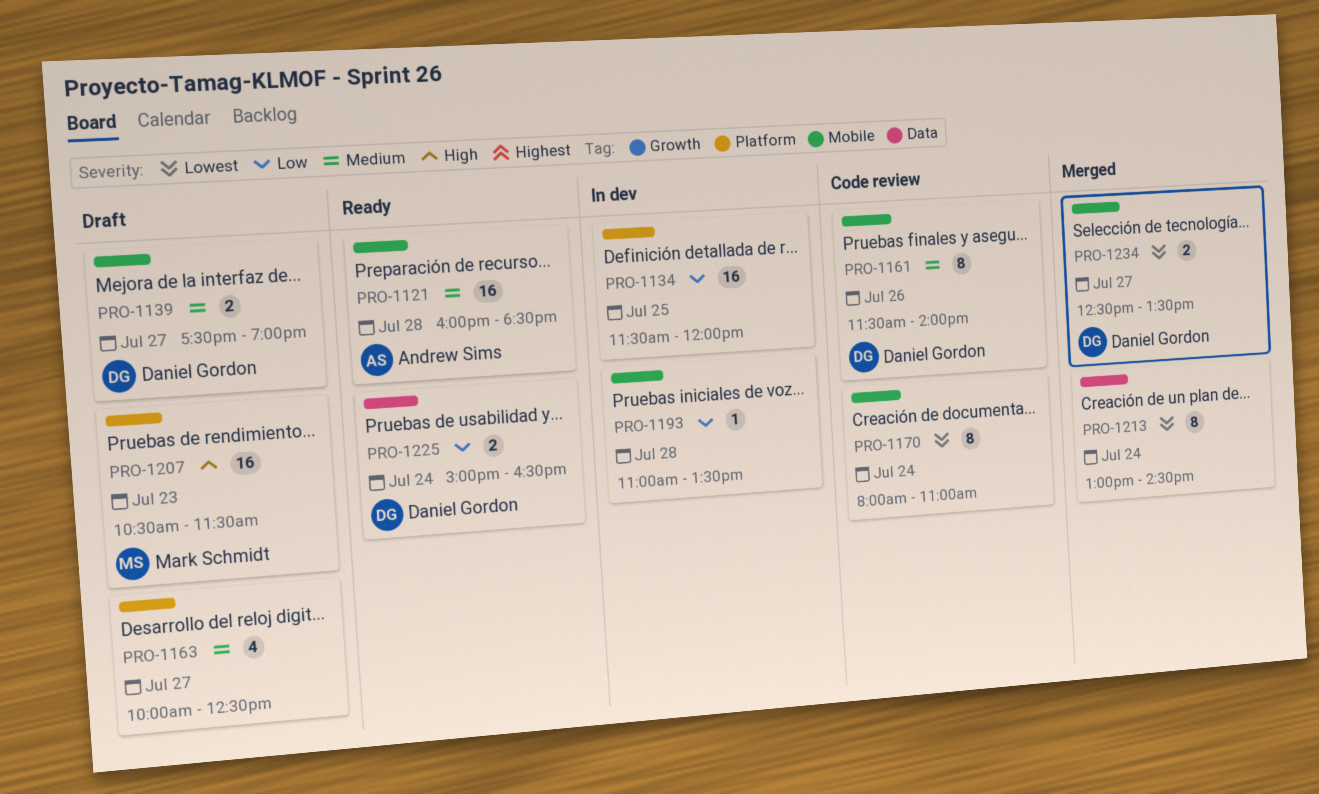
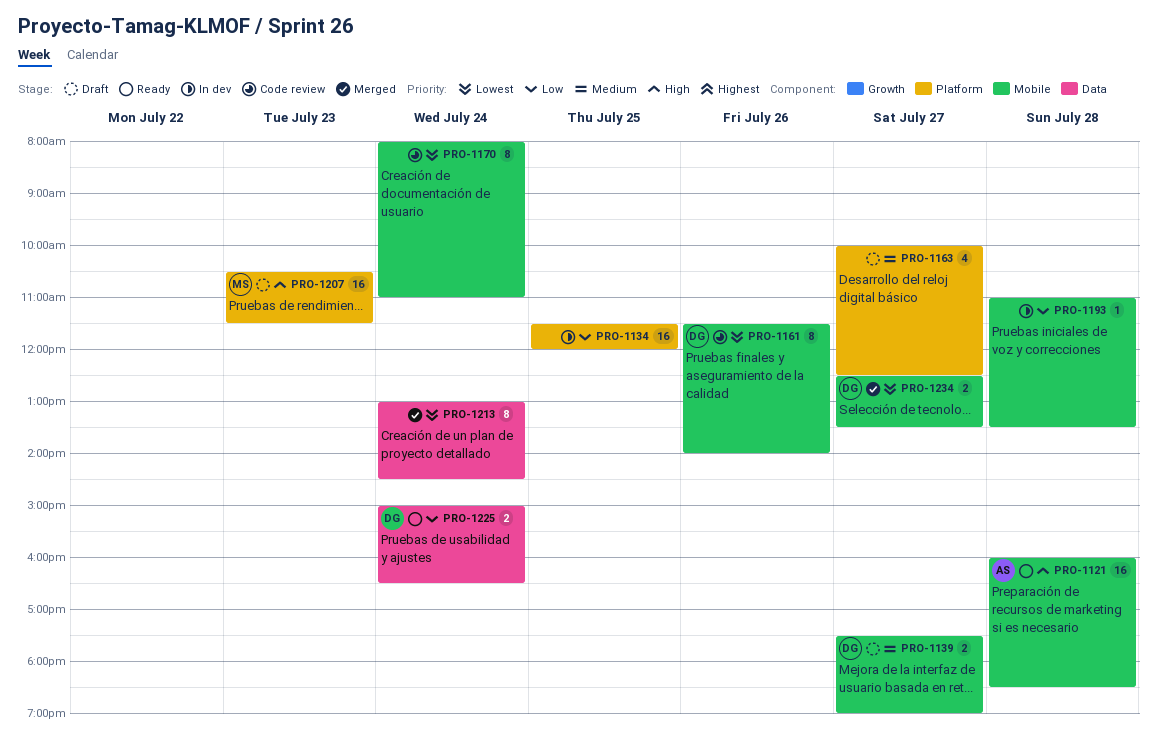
PRO-1121, priority: Medium -> High
PRO-1161, priority: Medium -> Lowest

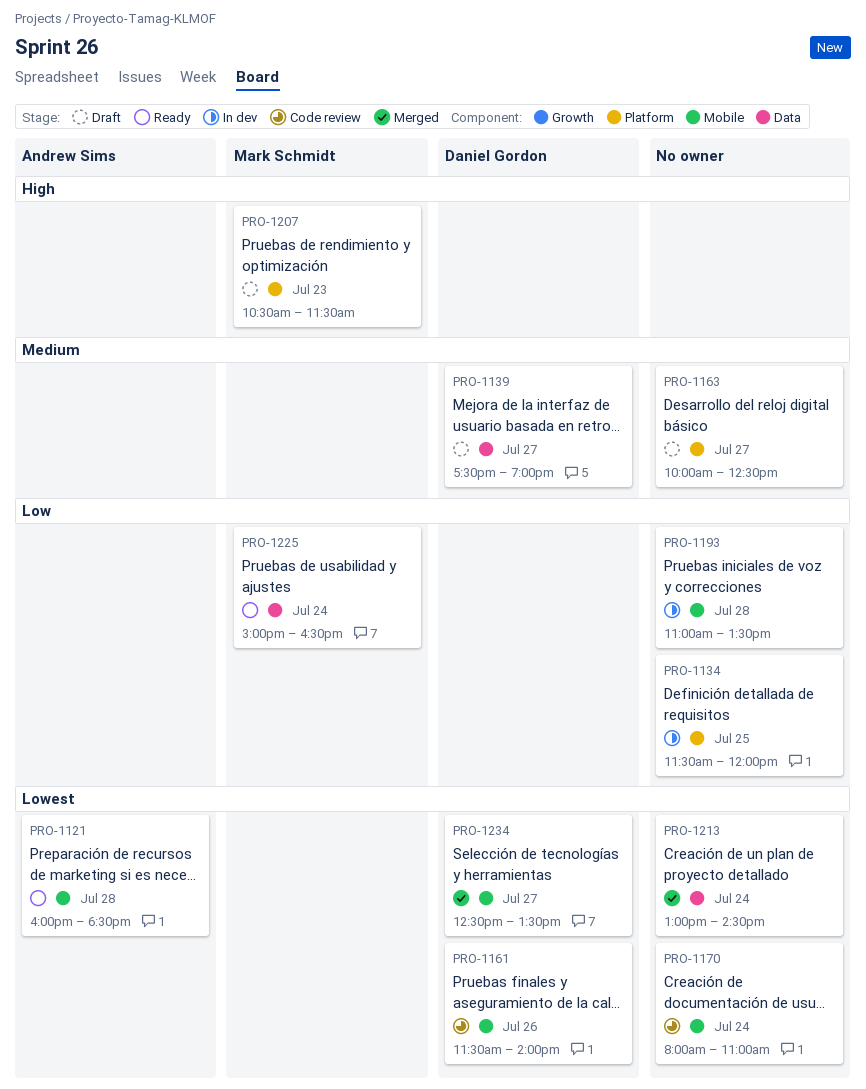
PRO-1121, priority: High -> Lowest
PRO-1139, label: Mobile -> Data
PRO-1225, owner: Daniel Gordon -> Mark Schmidt

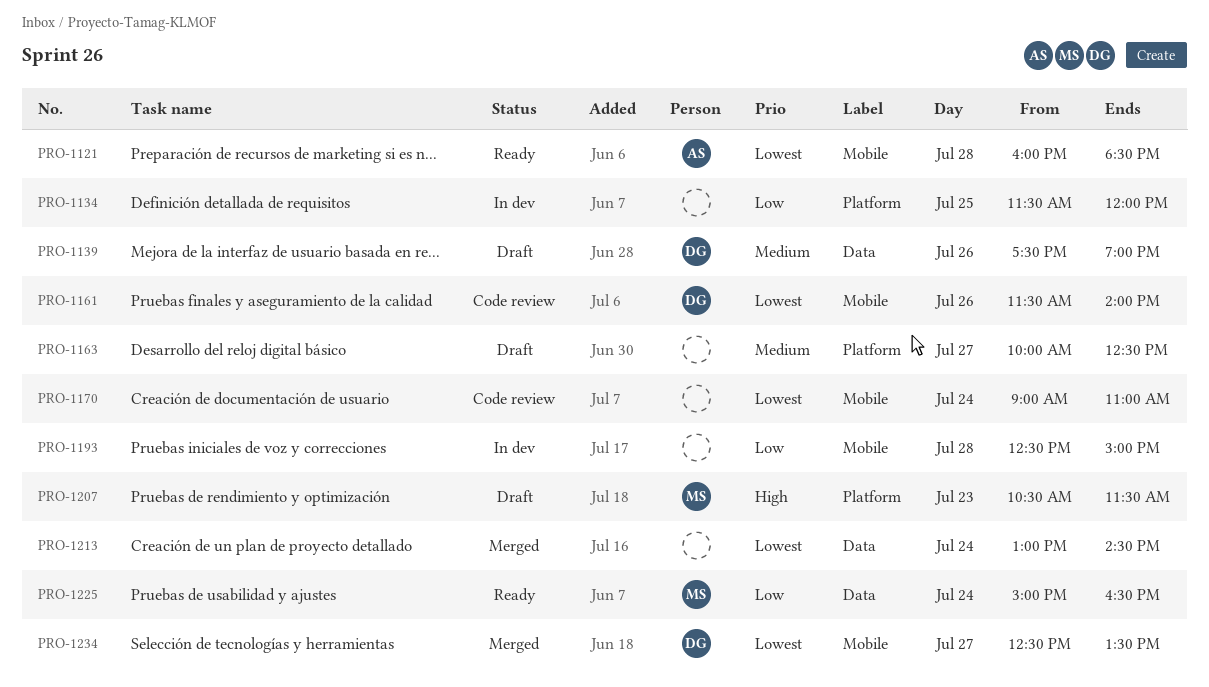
PRO-1139, day: Jul 27 -> Jul 26
PRO-1170, begins: 08:00 -> 09:00
PRO-1193, begins: 11:00 -> 12:30
PRO-1193, ends: 13:30 -> 15:00

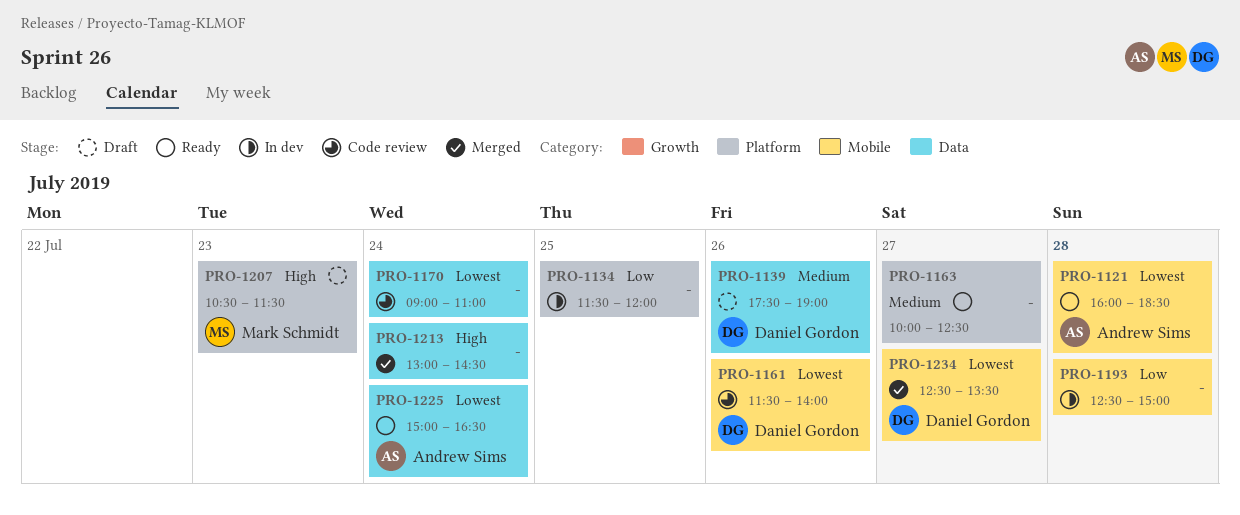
PRO-1163, status: Draft -> Ready
PRO-1170, label: Mobile -> Data
PRO-1213, priority: Lowest -> High
PRO-1225, owner: Mark Schmidt -> Andrew Sims
PRO-1225, priority: Low -> Lowest

